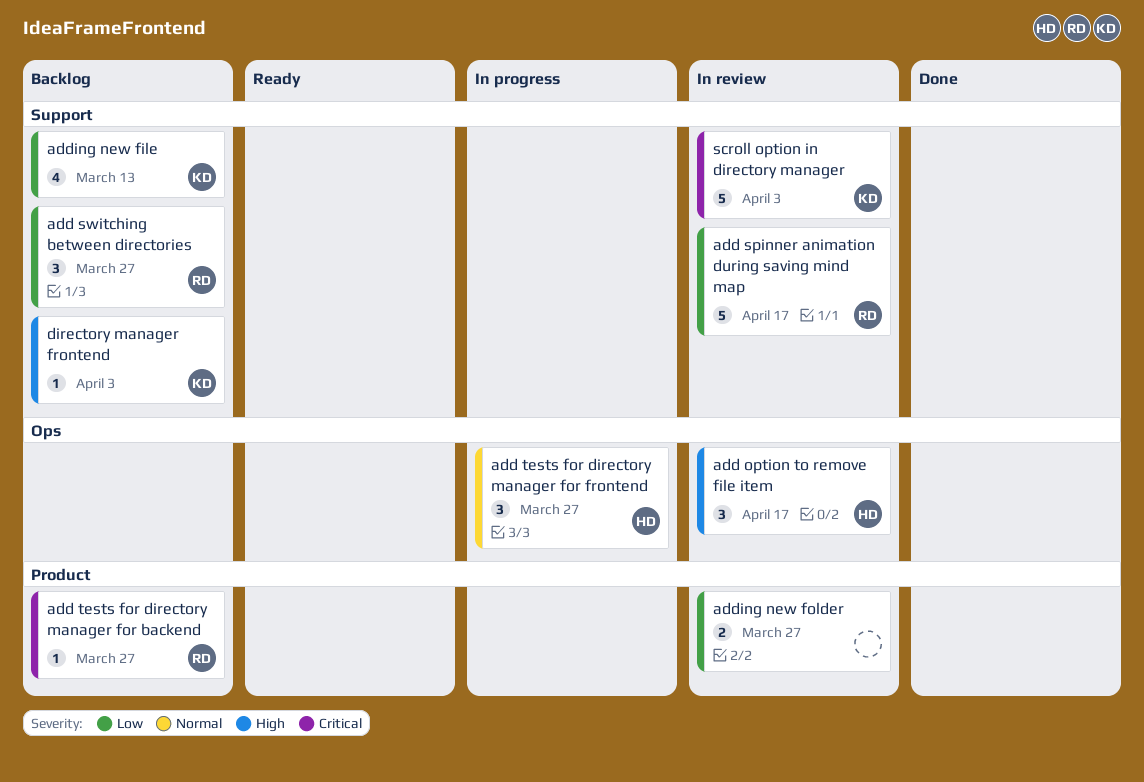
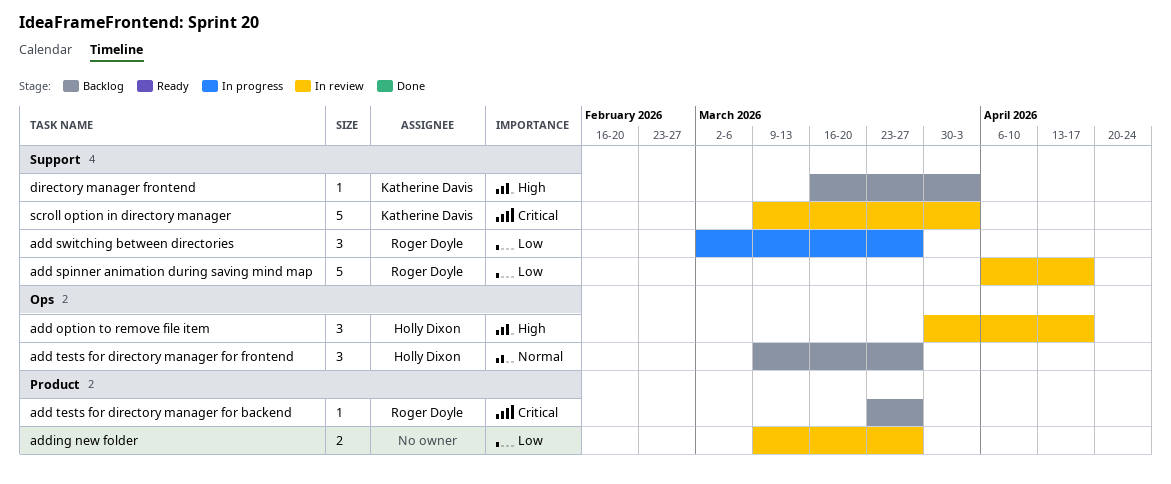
add switching between directories, status: Backlog -> In progress
add tests for directory manager for frontend, status: In progress -> Backlog
adding new file: present -> none

